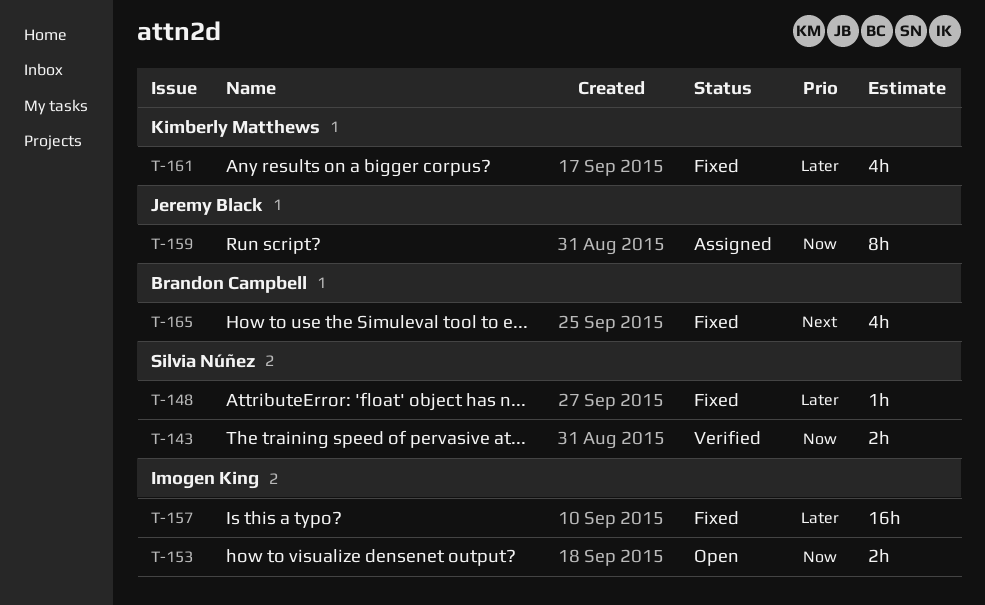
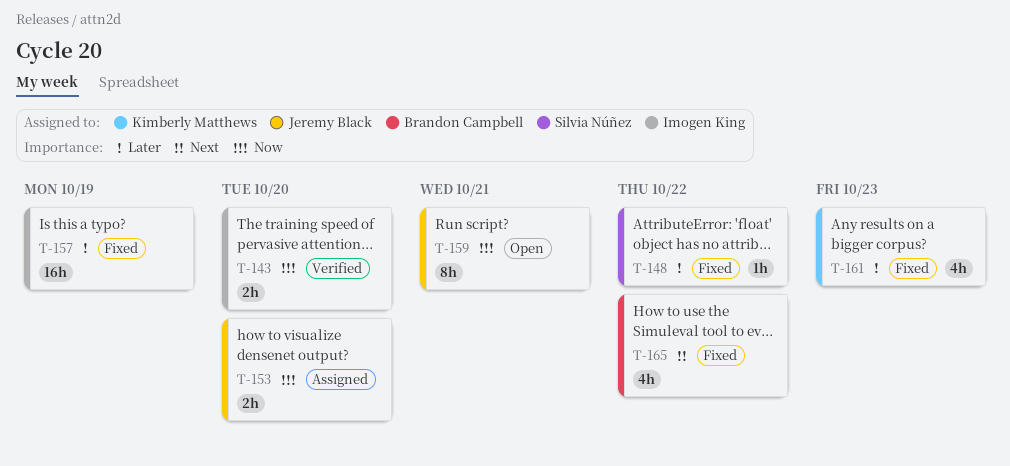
T-143, owner: Silvia Núñez -> Imogen King
T-153, status: Open -> Assigned
T-153, owner: Imogen King -> Jeremy Black
T-159, status: Assigned -> Open

